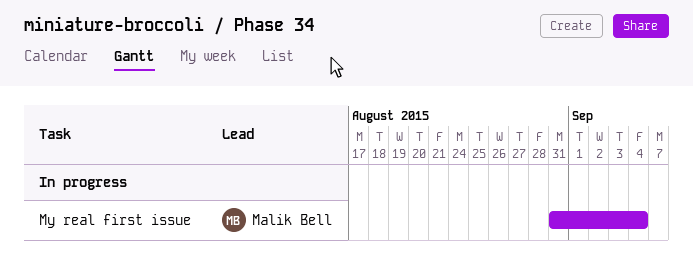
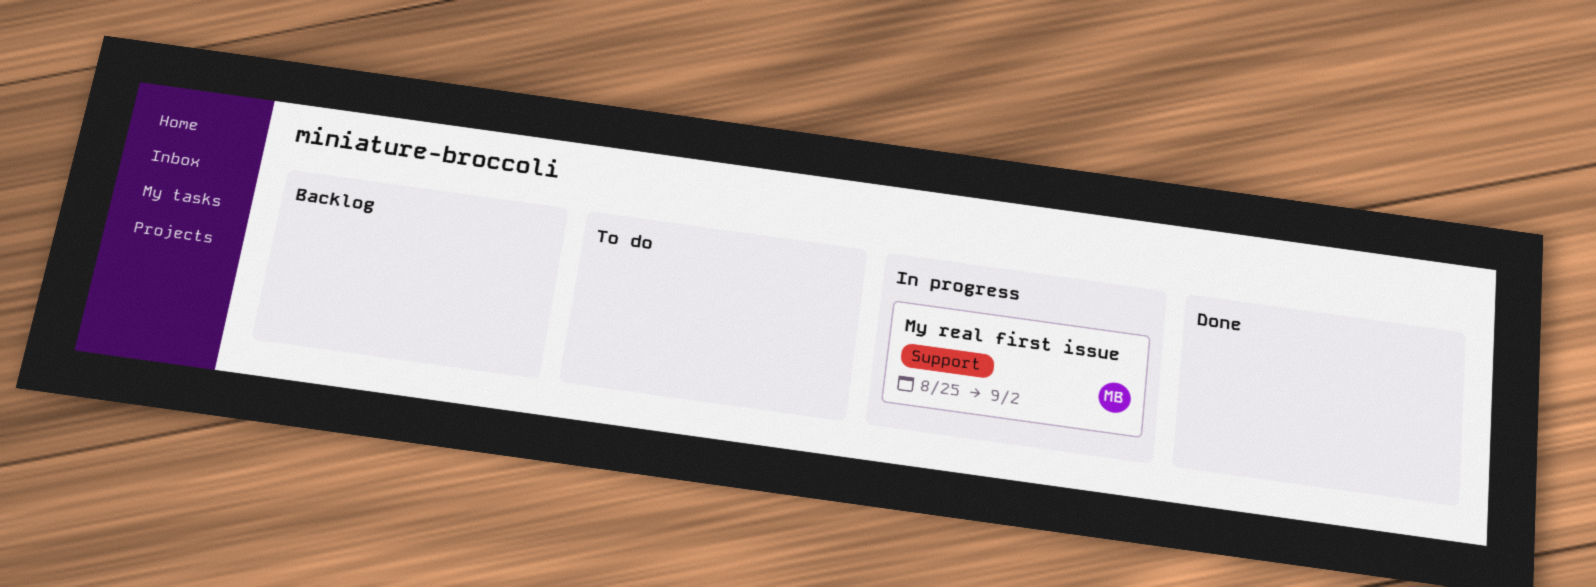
My real first issue, start: Aug 31 -> Aug 25
My real first issue, due: Sep 4 -> Sep 2

